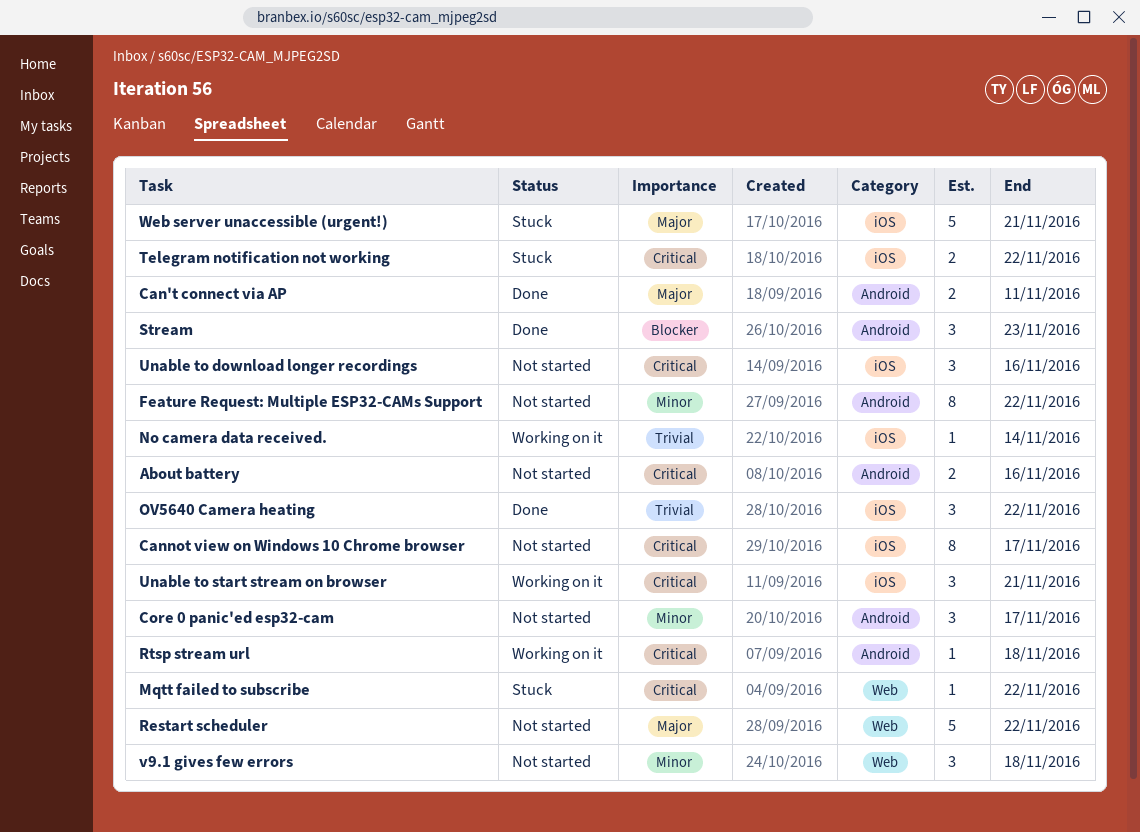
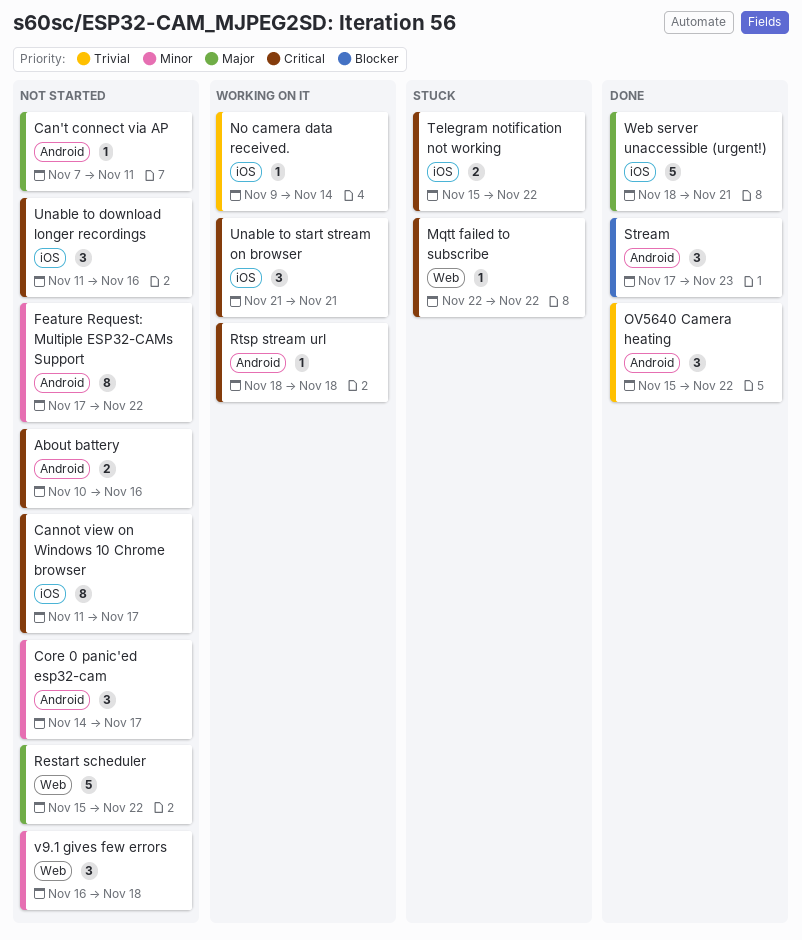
Can't connect via AP, status: Done -> Not started
Can't connect via AP, estimate: 2 -> 1
OV5640 Camera heating, label: iOS -> Android
Web server unaccessible (urgent!), status: Stuck -> Done

